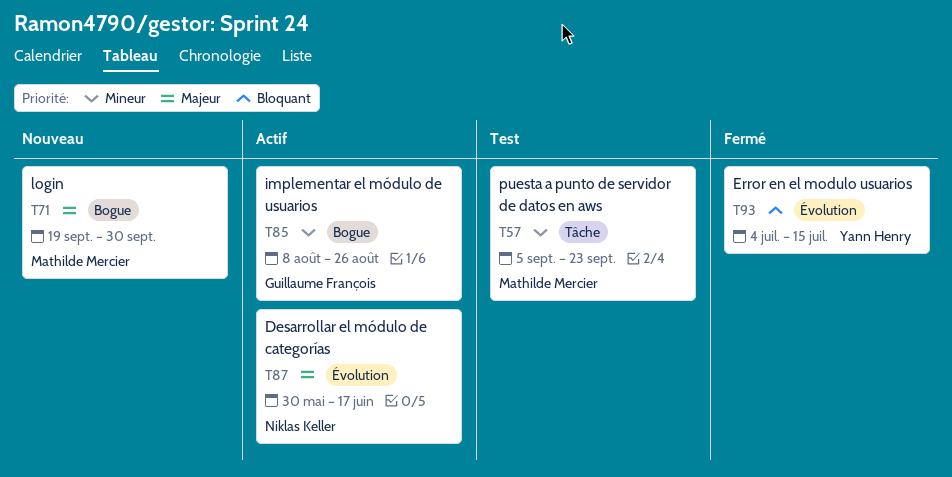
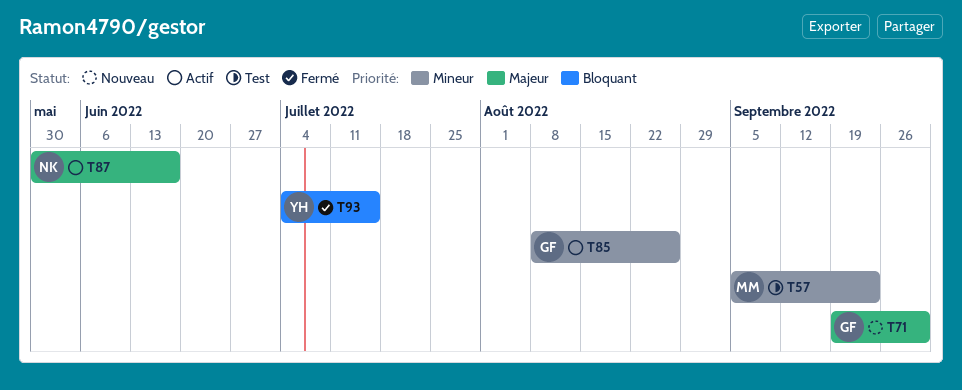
T71, owner: Mathilde Mercier -> Guillaume François

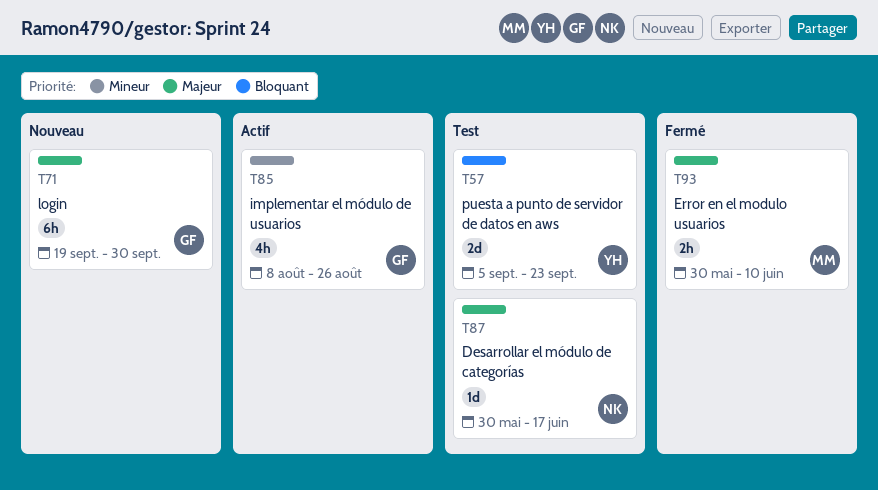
T57, owner: MM -> YH
T57, priority: Mineur -> Bloquant
T87, status: Actif -> Test
T93, owner: YH -> MM
T93, priority: Bloquant -> Majeur
T93, start: Jul 4 -> May 30
T93, due: Jul 15 -> Jun 10

